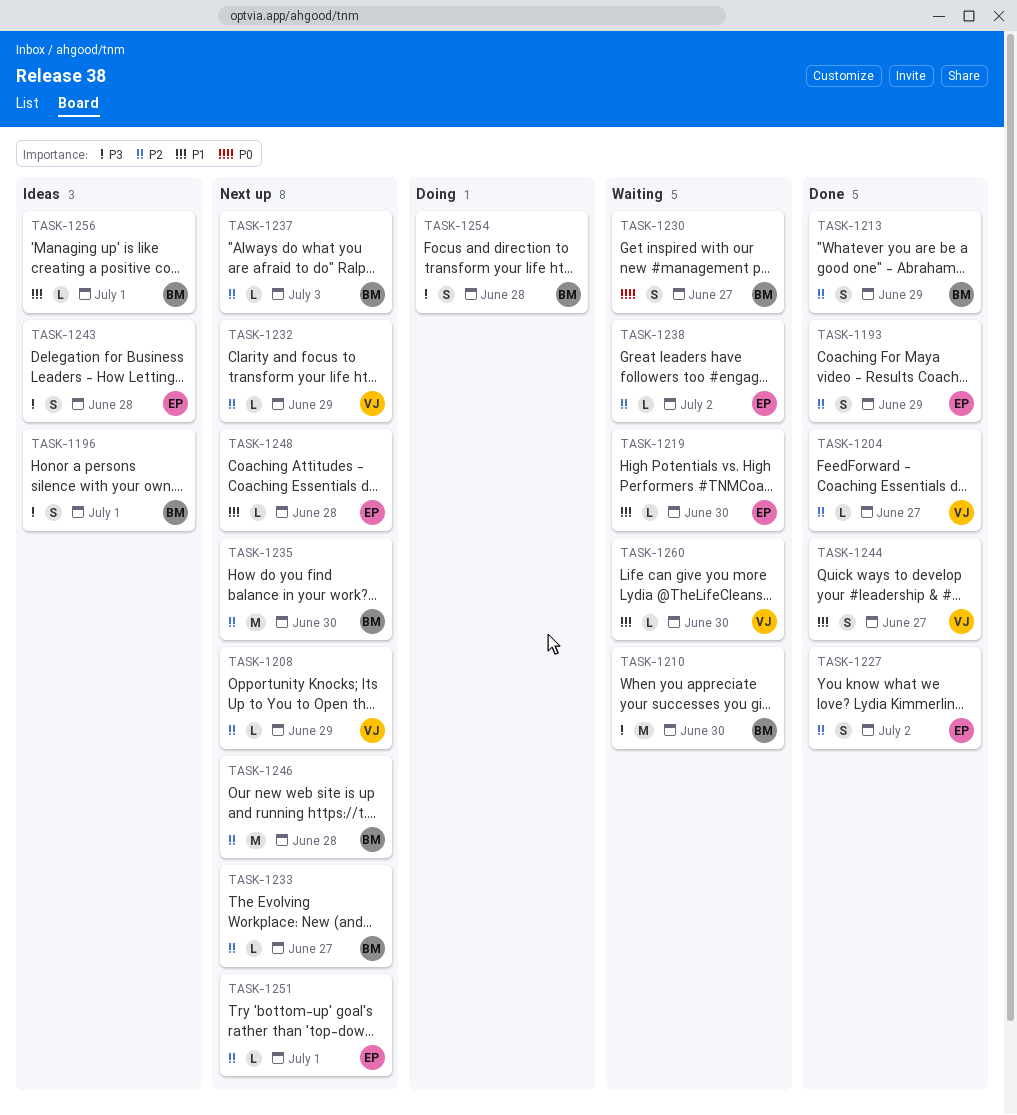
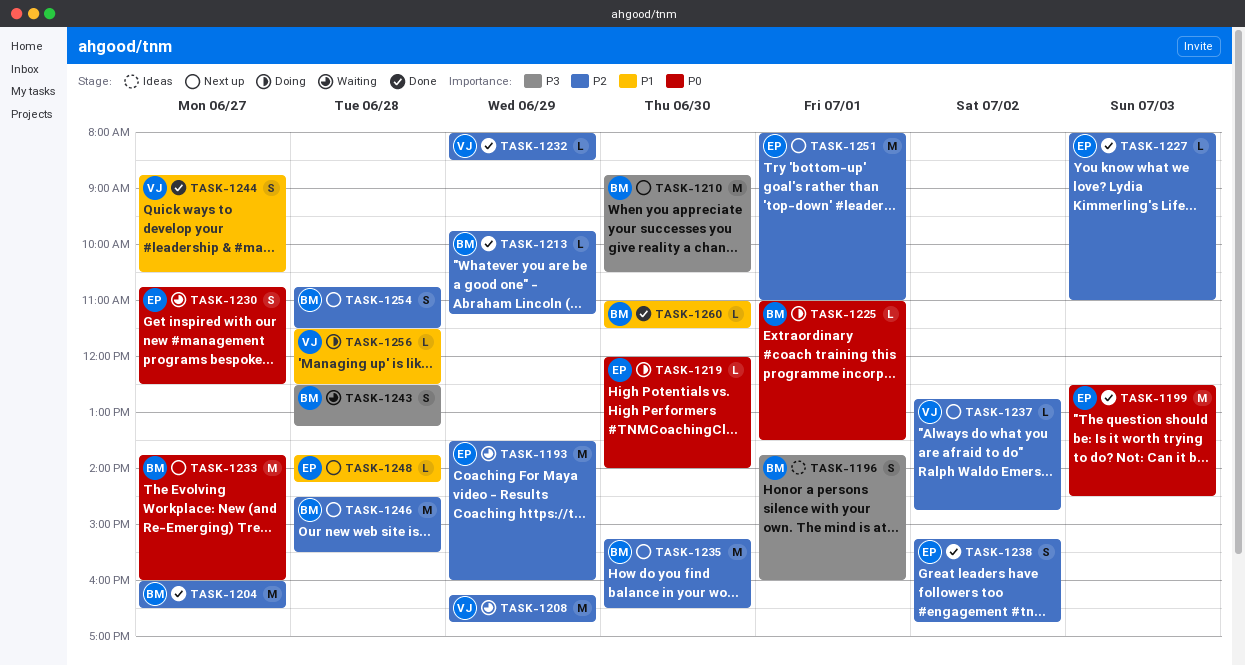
TASK-1193, status: Done -> Waiting
TASK-1193, estimate: S -> M
TASK-1199: none -> present
TASK-1204, owner: VJ -> BM
TASK-1204, estimate: L -> M
TASK-1208, status: Next up -> Waiting
TASK-1208, estimate: L -> M
TASK-1210, status: Waiting -> Next up
TASK-1213, estimate: S -> L
TASK-1219, status: Waiting -> Doing
TASK-1219, priority: P1 -> P0
TASK-1225: none -> present
TASK-1227, estimate: S -> L
TASK-1227, day: Jul 2 -> Jul 3
TASK-1230, owner: BM -> EP
TASK-1232, status: Next up -> Done
TASK-1233, priority: P2 -> P0
TASK-1233, estimate: L -> M
TASK-1237, owner: BM -> VJ
TASK-1237, day: Jul 3 -> Jul 2
TASK-1238, status: Waiting -> Done
TASK-1238, estimate: L -> S
TASK-1243, status: Ideas -> Waiting
TASK-1243, owner: EP -> BM
TASK-1251, estimate: L -> M
TASK-1254, status: Doing -> Next up
TASK-1254, priority: P3 -> P2
TASK-1256, status: Ideas -> Doing
TASK-1256, owner: BM -> VJ
TASK-1256, day: Jul 1 -> Jun 28
TASK-1260, status: Waiting -> Done
TASK-1260, owner: VJ -> BM

